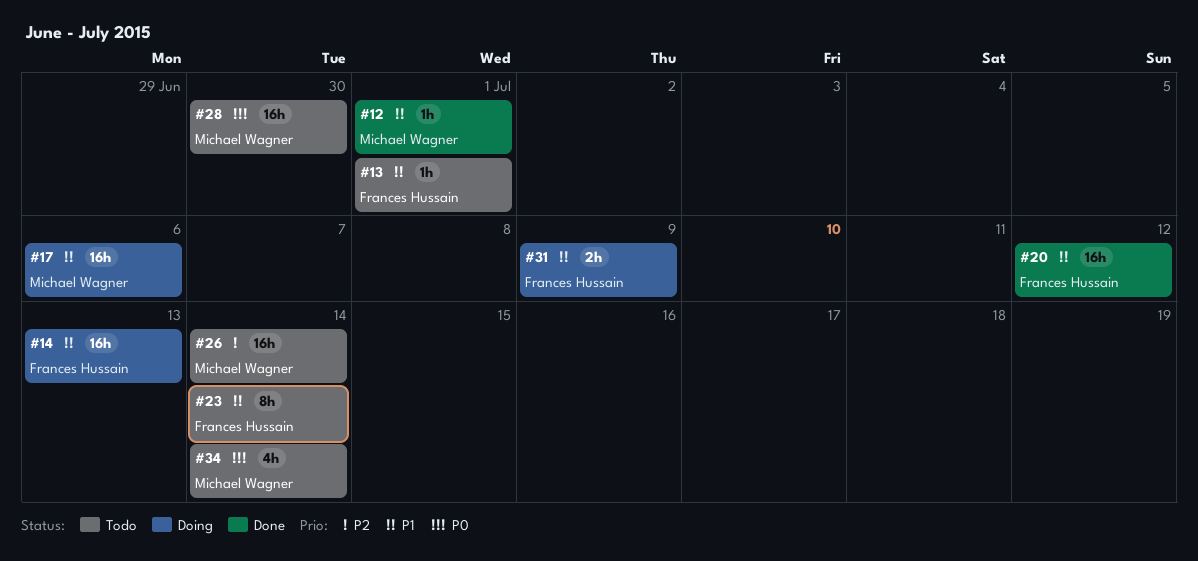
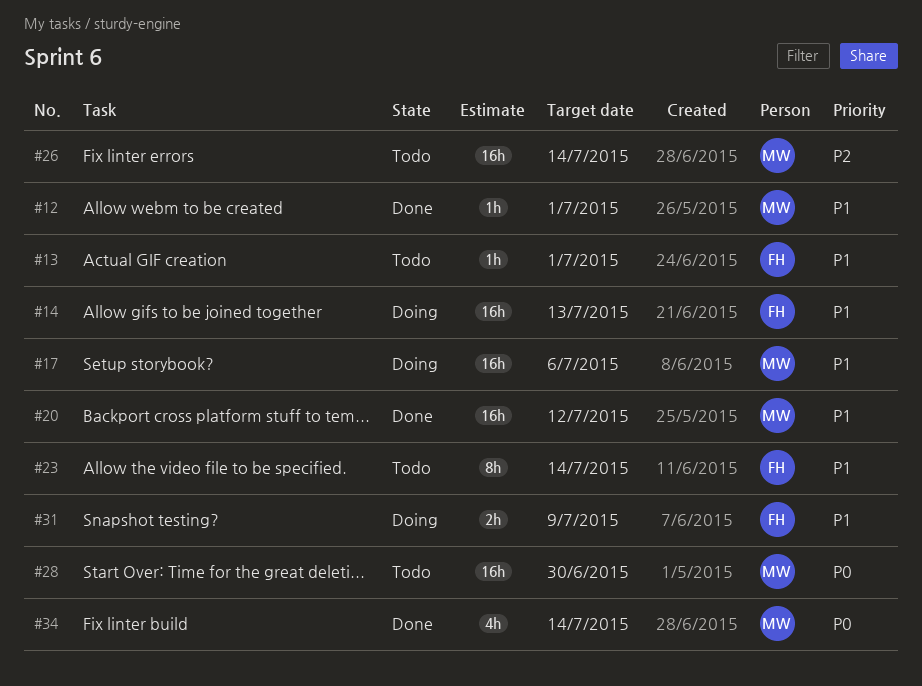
#20, owner: Frances Hussain -> Michael Wagner
#34, status: Todo -> Done

